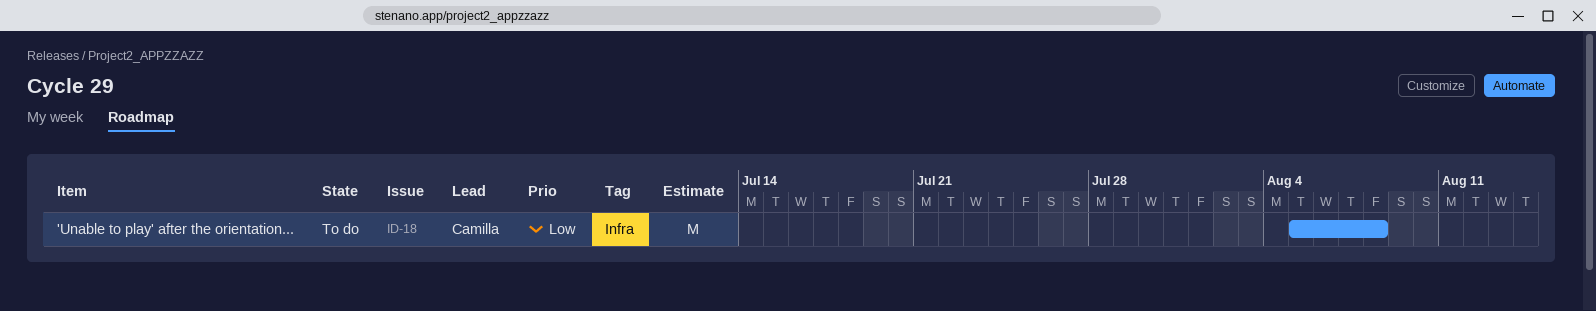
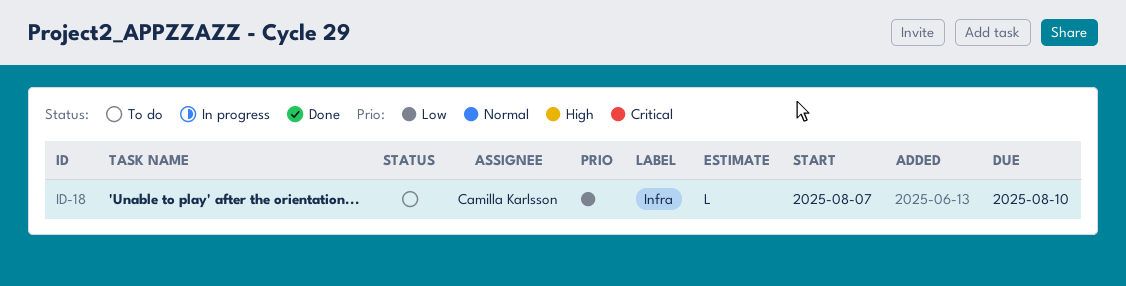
ID-18, estimate: M -> L
ID-18, start: Aug 5 -> Aug 7
ID-18, due: Aug 8 -> Aug 10

